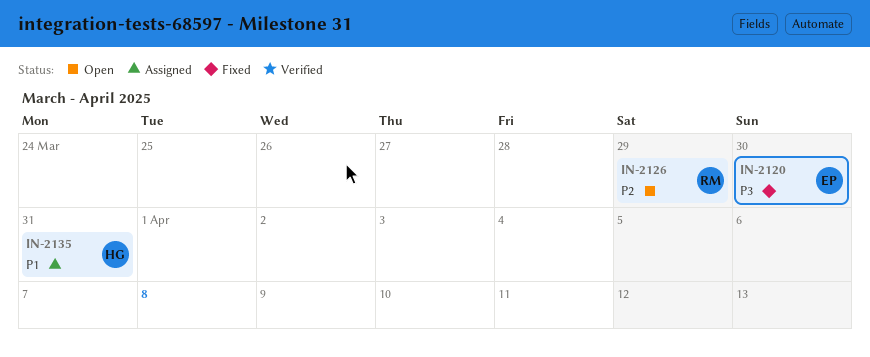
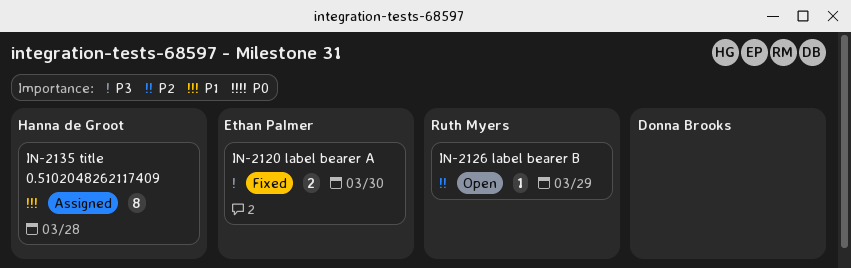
IN-2135, due: Mar 31 -> Mar 28

